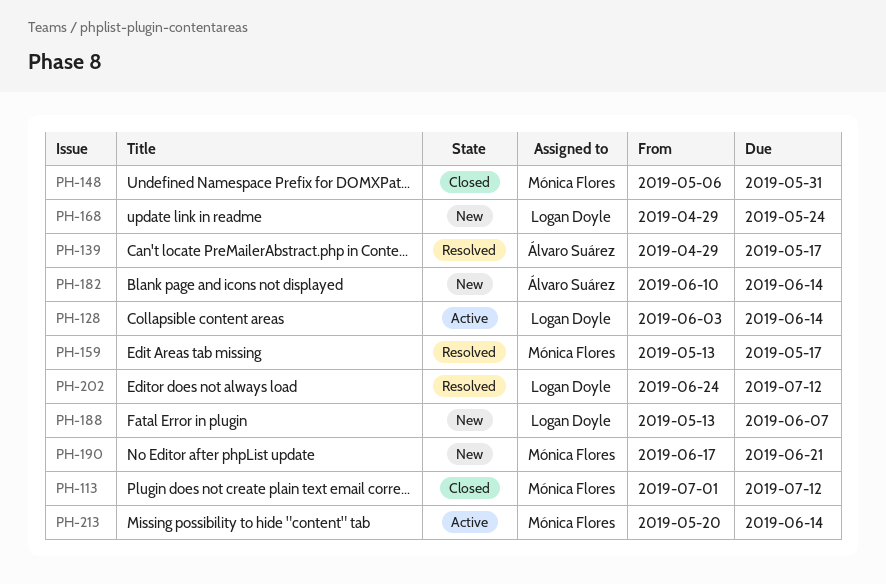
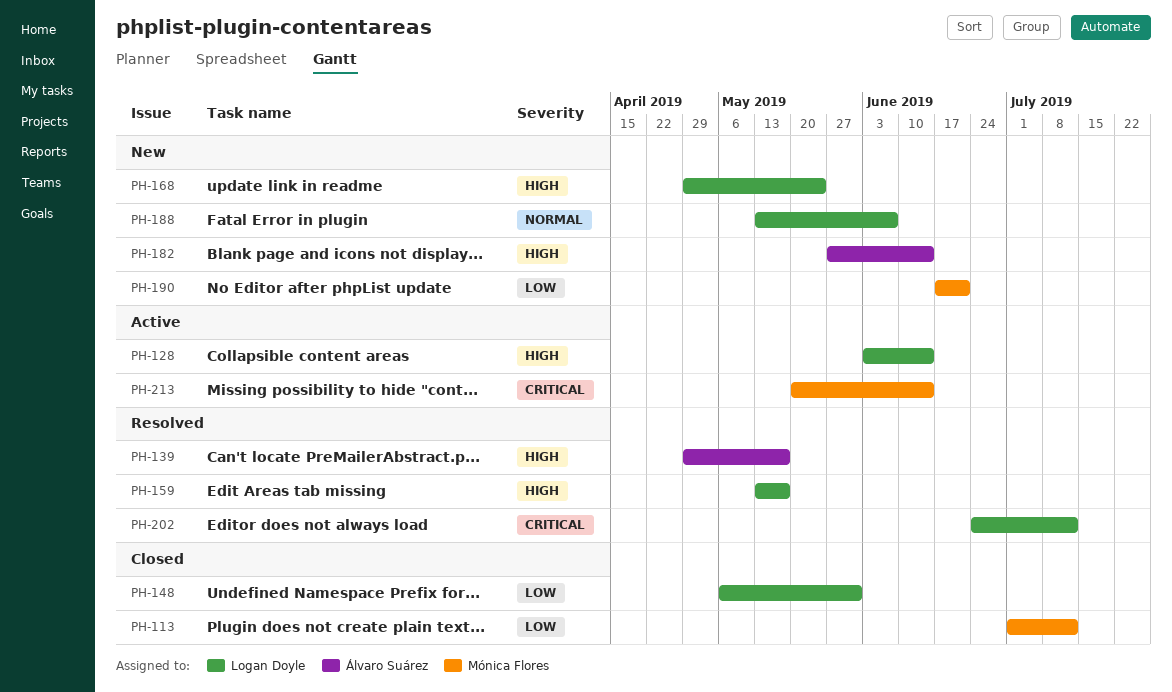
PH-148, owner: Mónica Flores -> Logan Doyle
PH-159, owner: Mónica Flores -> Logan Doyle
PH-182, start: Jun 10 -> May 27

